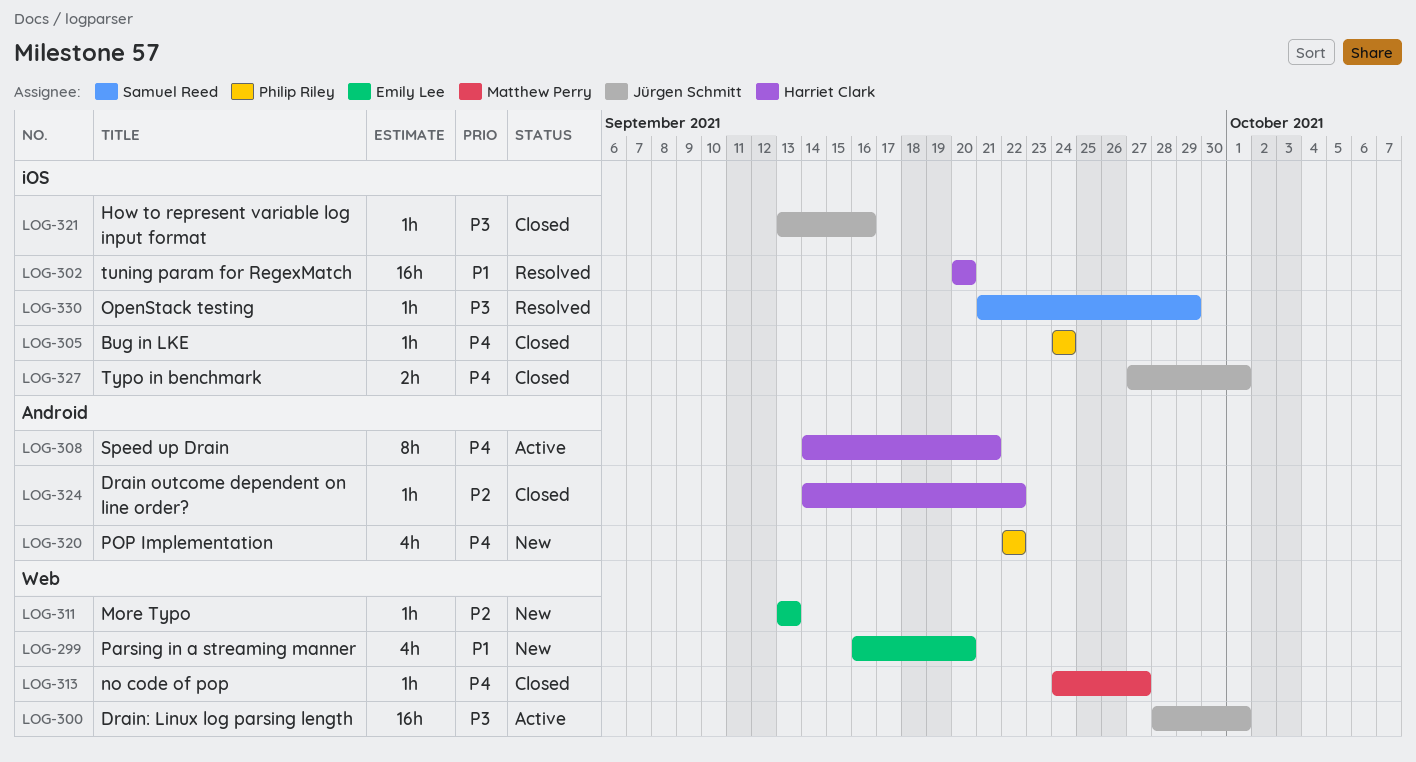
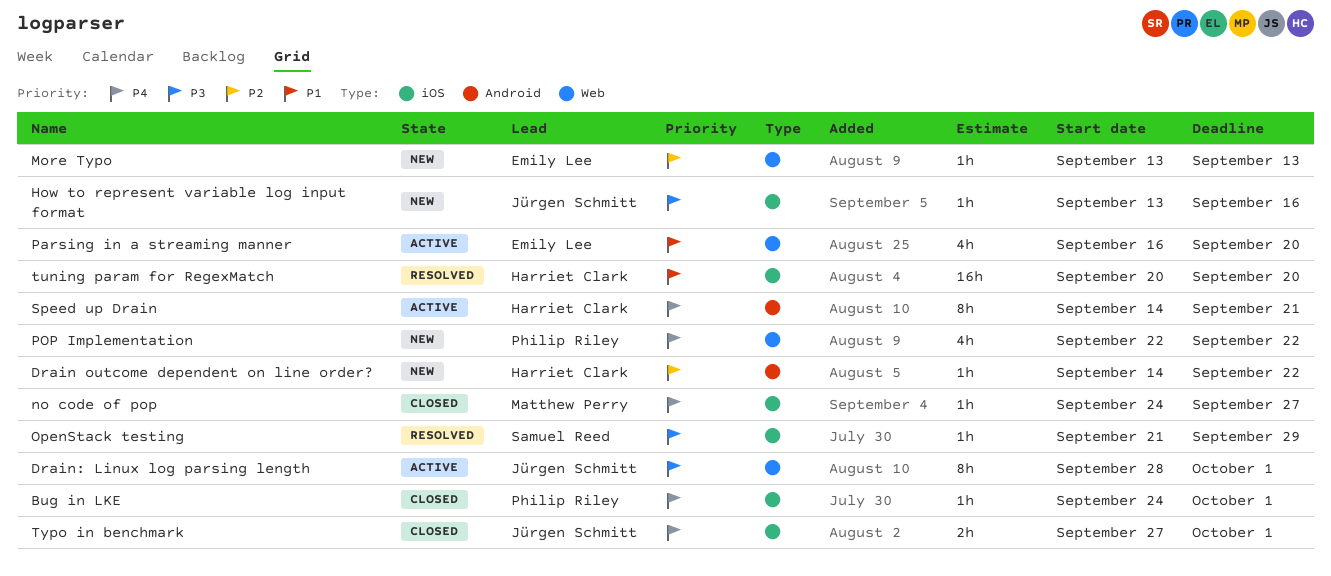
Bug in LKE, due: Sep 24 -> Oct 1
Drain outcome dependent on line order?, status: Closed -> New
Drain: Linux log parsing length, estimate: 16h -> 8h
How to represent variable log input format, status: Closed -> New
no code of pop, label: Web -> iOS
Parsing in a streaming manner, status: New -> Active
POP Implementation, label: Android -> Web

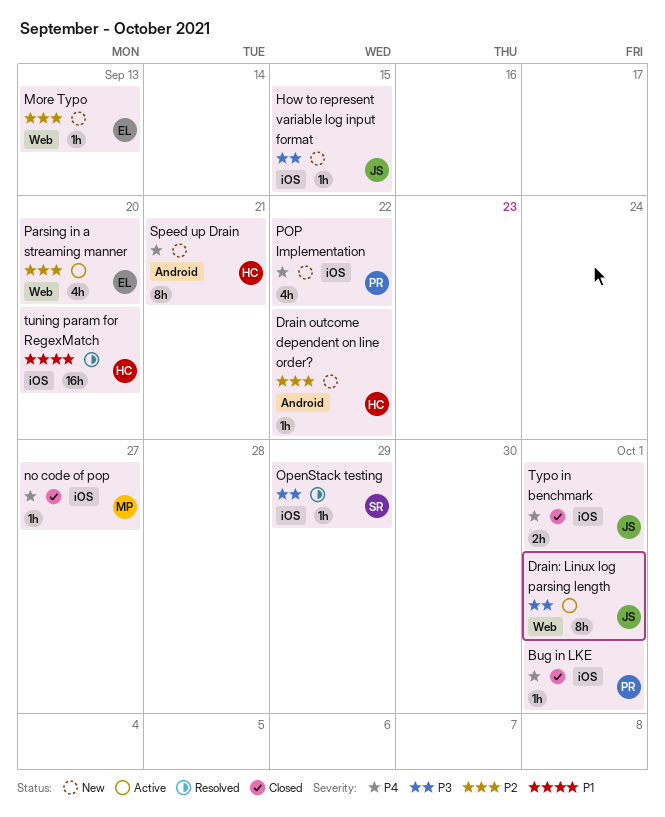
How to represent variable log input format, due: Sep 16 -> Sep 15
Parsing in a streaming manner, priority: P1 -> P2
POP Implementation, label: Web -> iOS
Speed up Drain, status: Active -> New

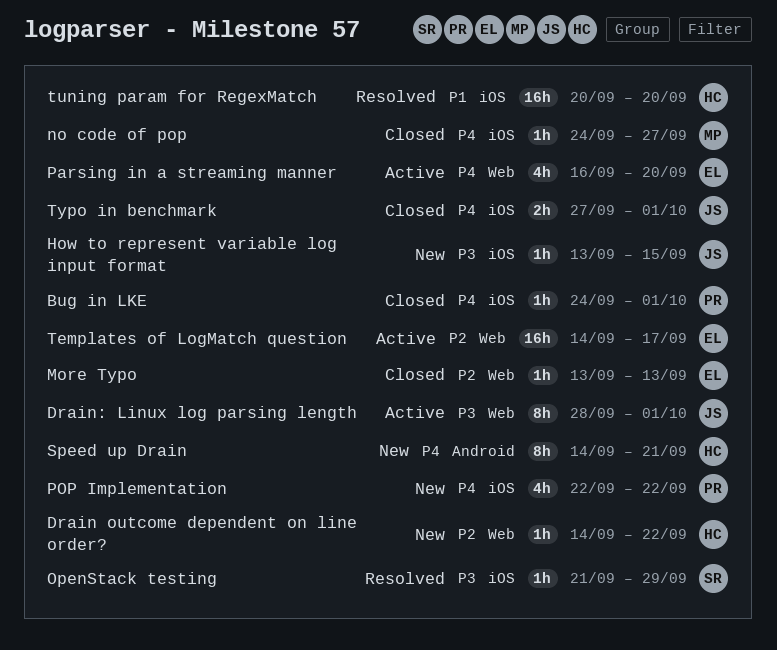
Drain outcome dependent on line order?, label: Android -> Web
More Typo, status: New -> Closed
Parsing in a streaming manner, priority: P2 -> P4
Templates of LogMatch question: none -> present

